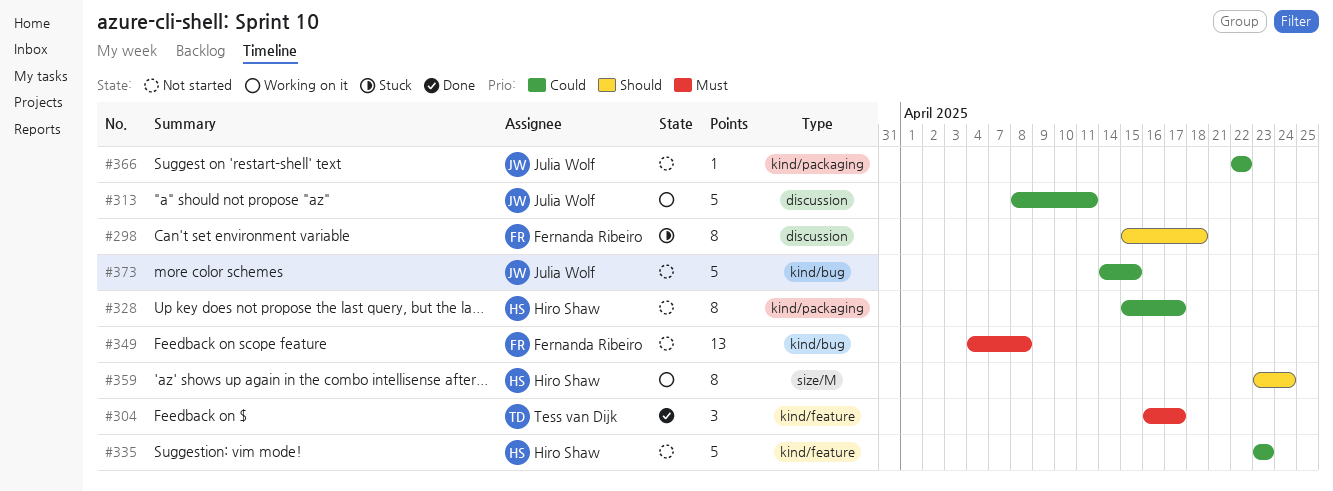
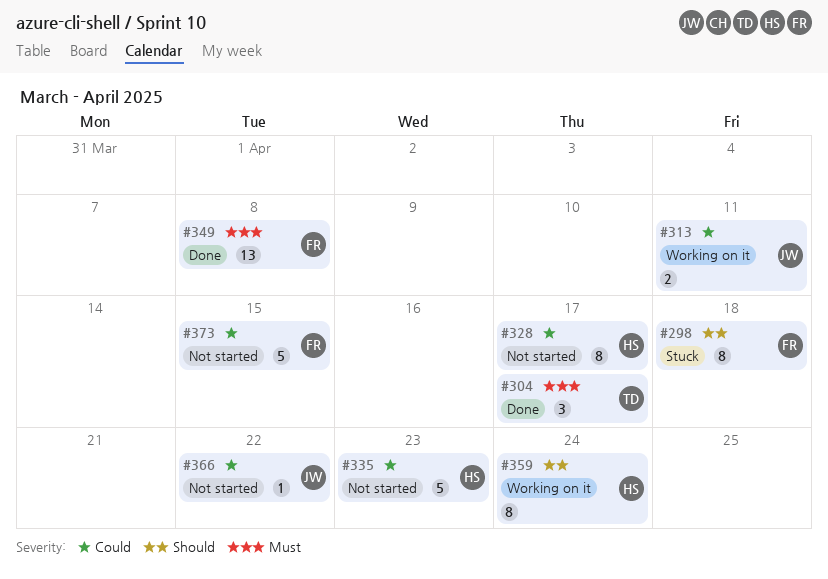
#313, estimate: 5 -> 2
#349, status: Not started -> Done
#373, owner: Julia Wolf -> Fernanda Ribeiro

